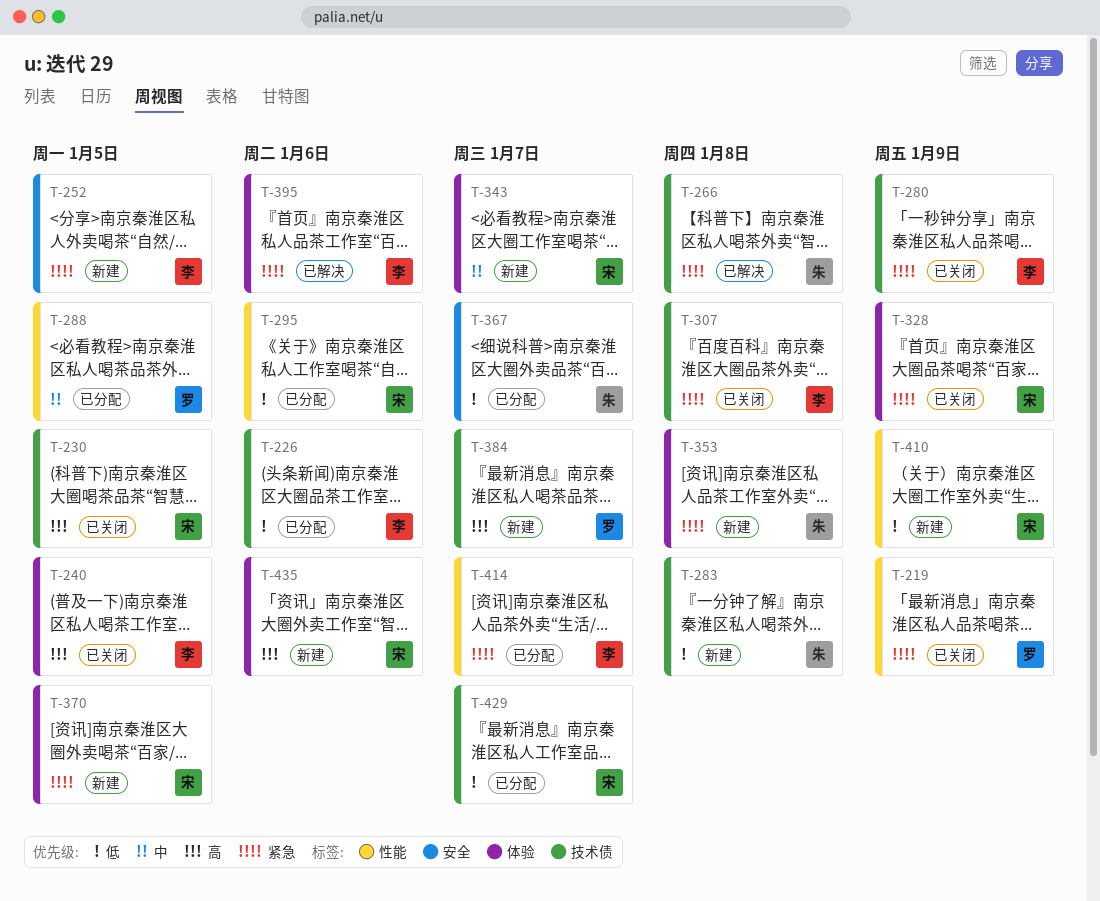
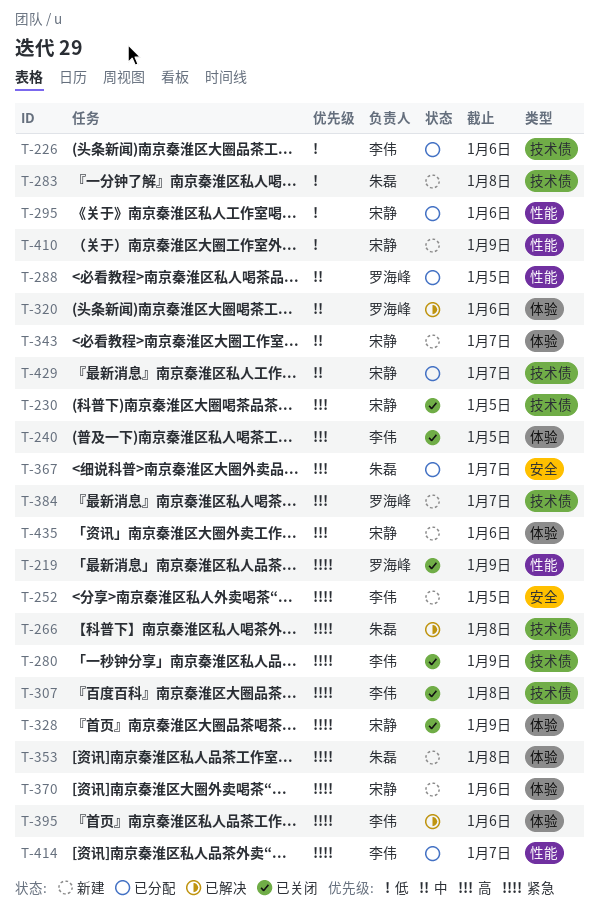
T-320: none -> present
T-367, priority: 低 -> 高
T-370, due: Jan 5 -> Jan 6
T-429, priority: 低 -> 中

